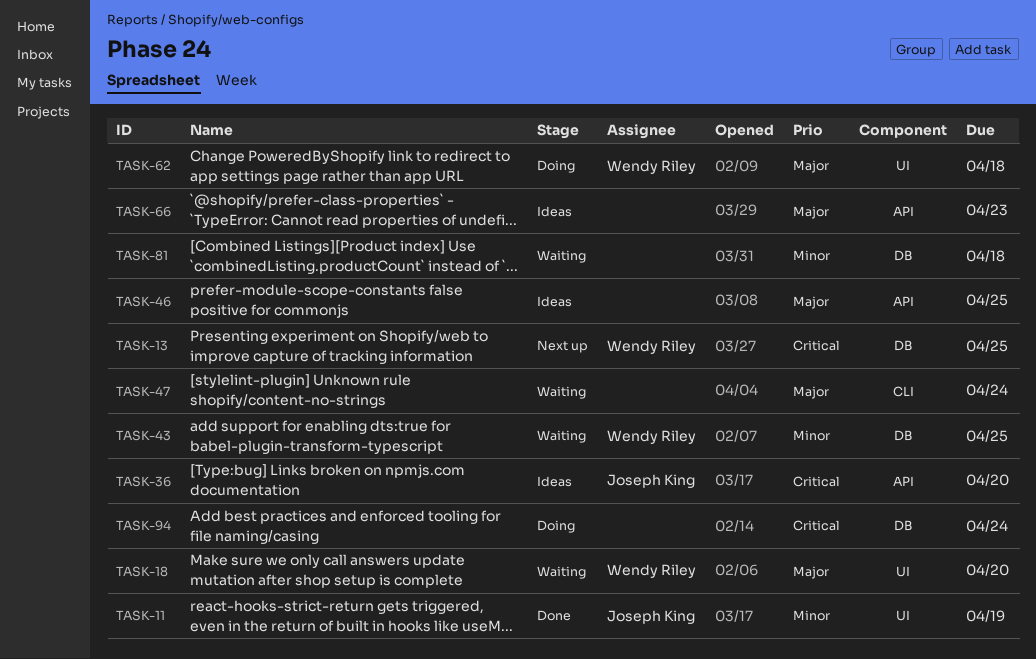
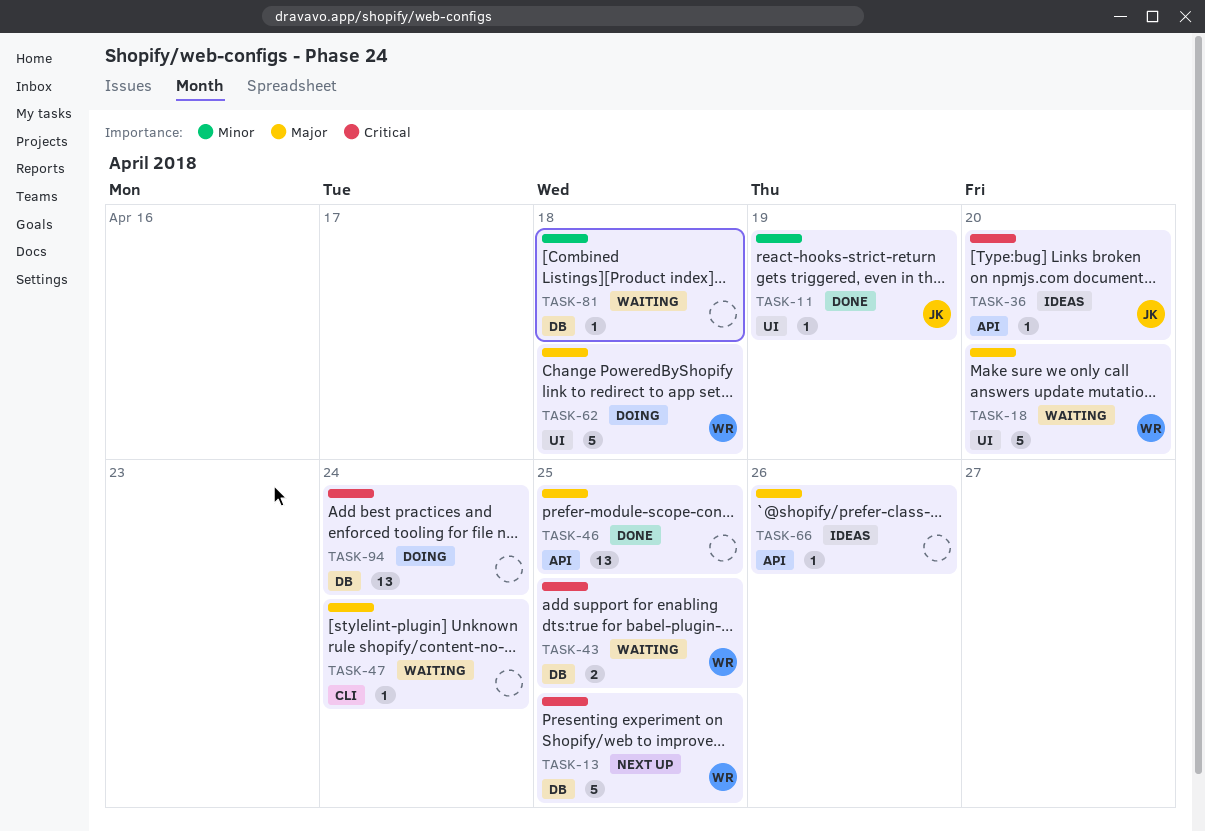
TASK-43, priority: Minor -> Critical
TASK-46, status: Ideas -> Done
TASK-66, due: Apr 23 -> Apr 26

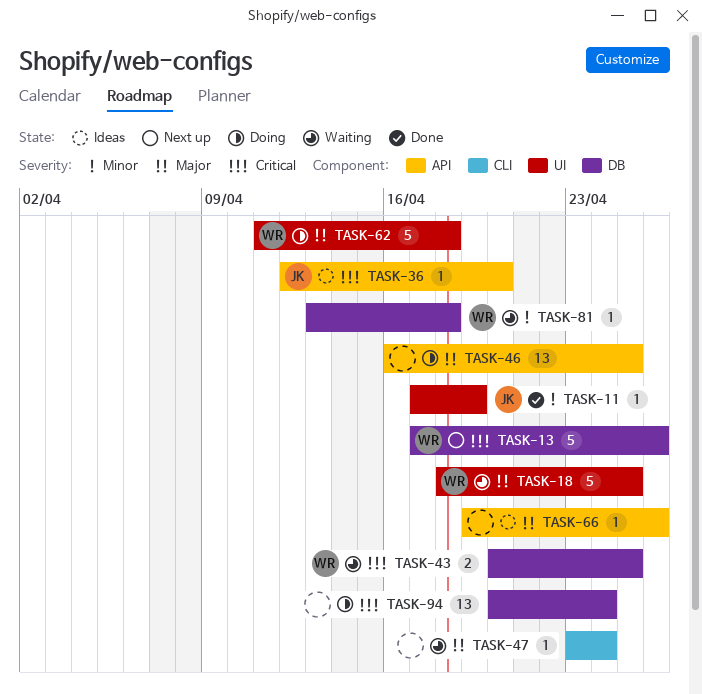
TASK-13, due: Apr 25 -> Apr 26
TASK-18, due: Apr 20 -> Apr 25
TASK-46, status: Done -> Doing
TASK-81, owner: none -> WR

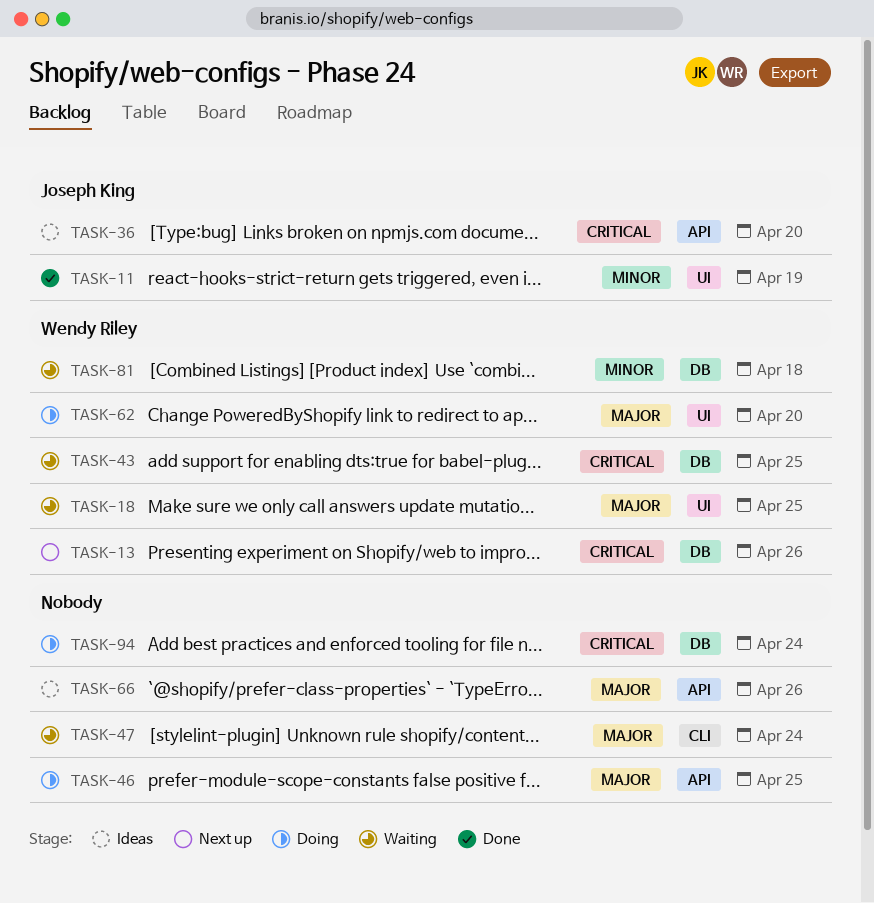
TASK-62, due: Apr 18 -> Apr 20

